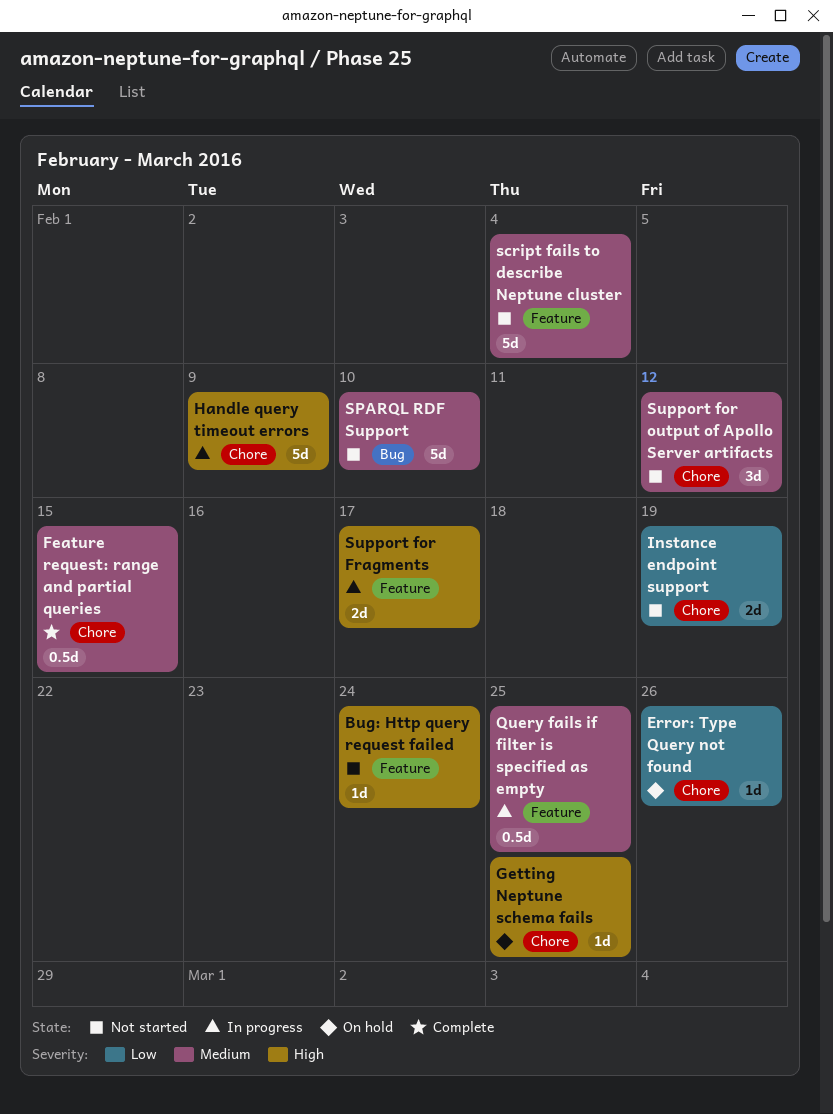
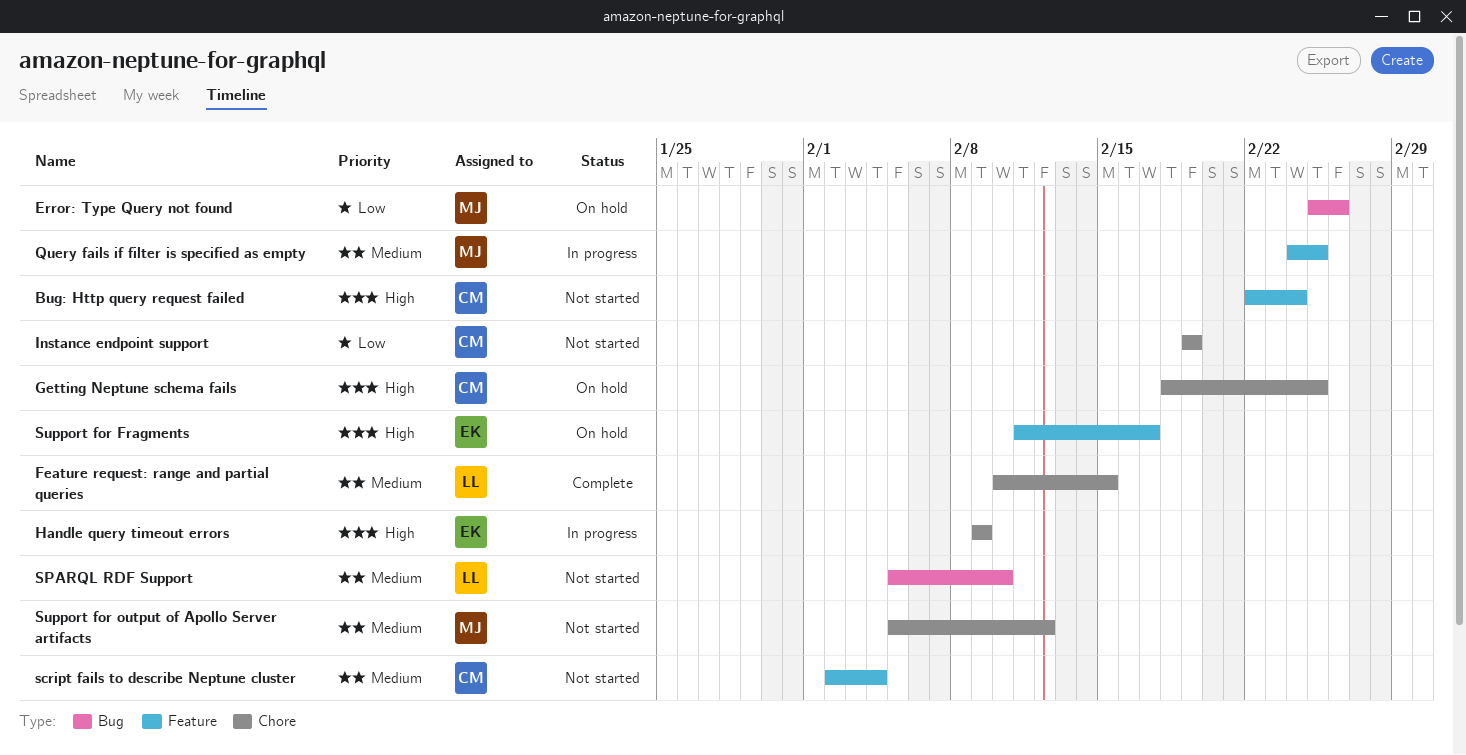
Error: Type Query not found, label: Chore -> Bug
Support for Fragments, status: In progress -> On hold

